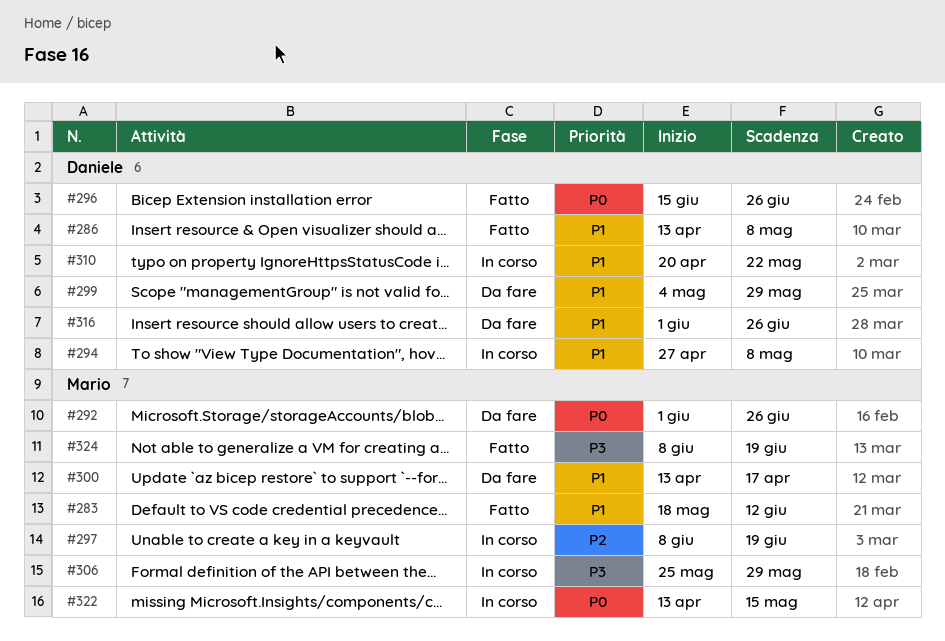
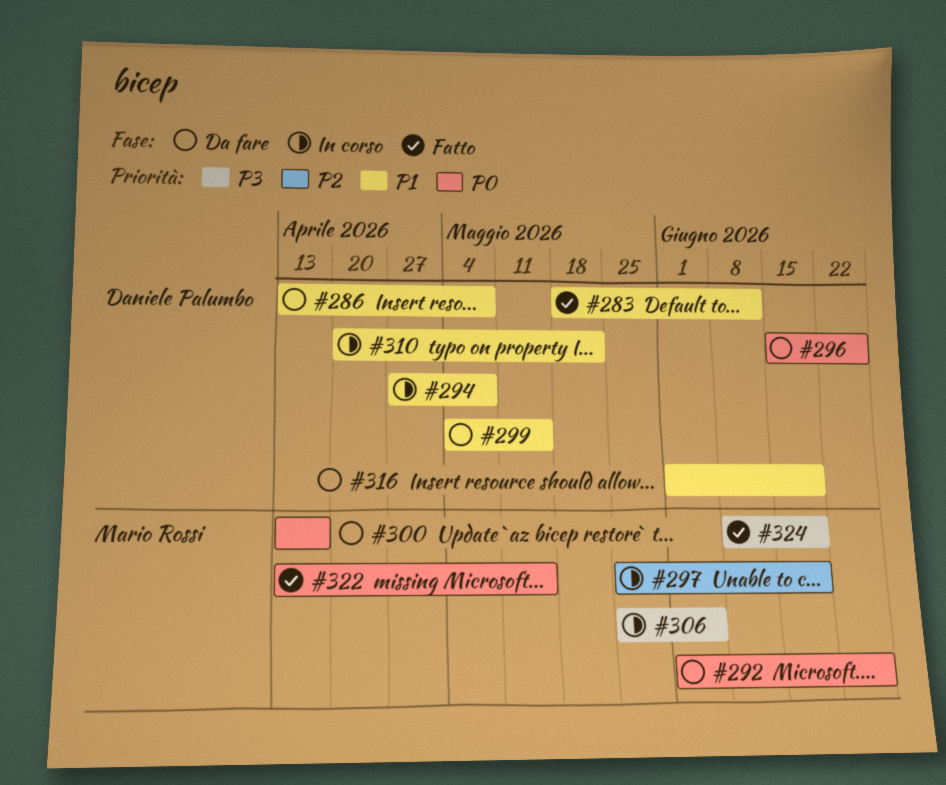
#283, owner: Mario Rossi -> Daniele Palumbo
#286, status: Fatto -> Da fare
#296, status: Fatto -> Da fare
#297, start: Jun 8 -> May 25
#299, due: May 29 -> May 15
#300, priority: P1 -> P0
#306, due: May 29 -> Jun 5
#316, due: Jun 26 -> Jun 19
#322, status: In corso -> Fatto

